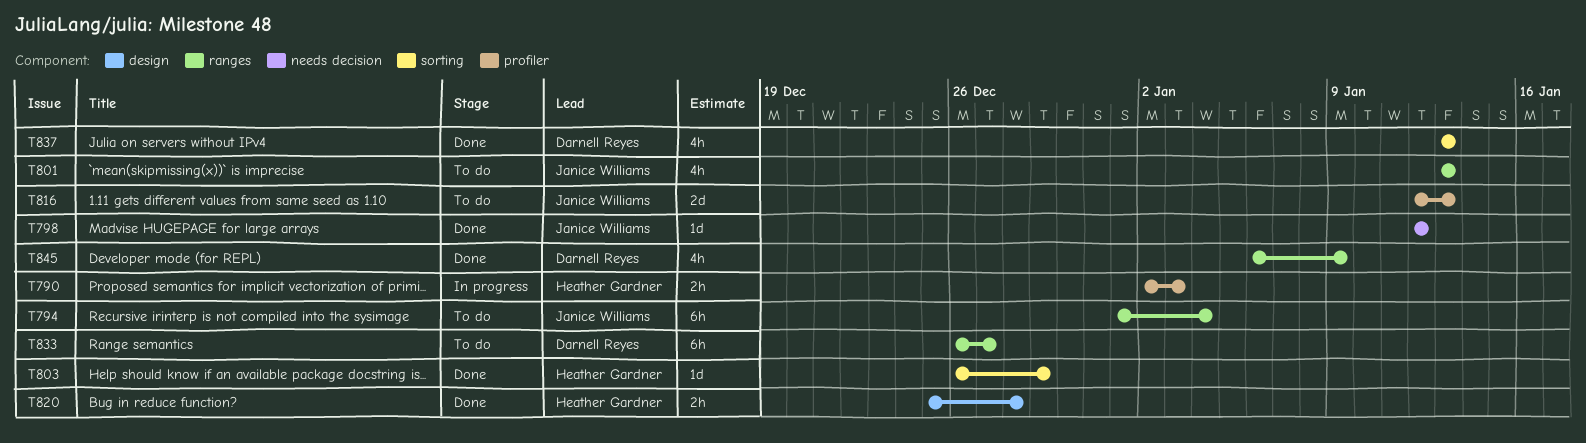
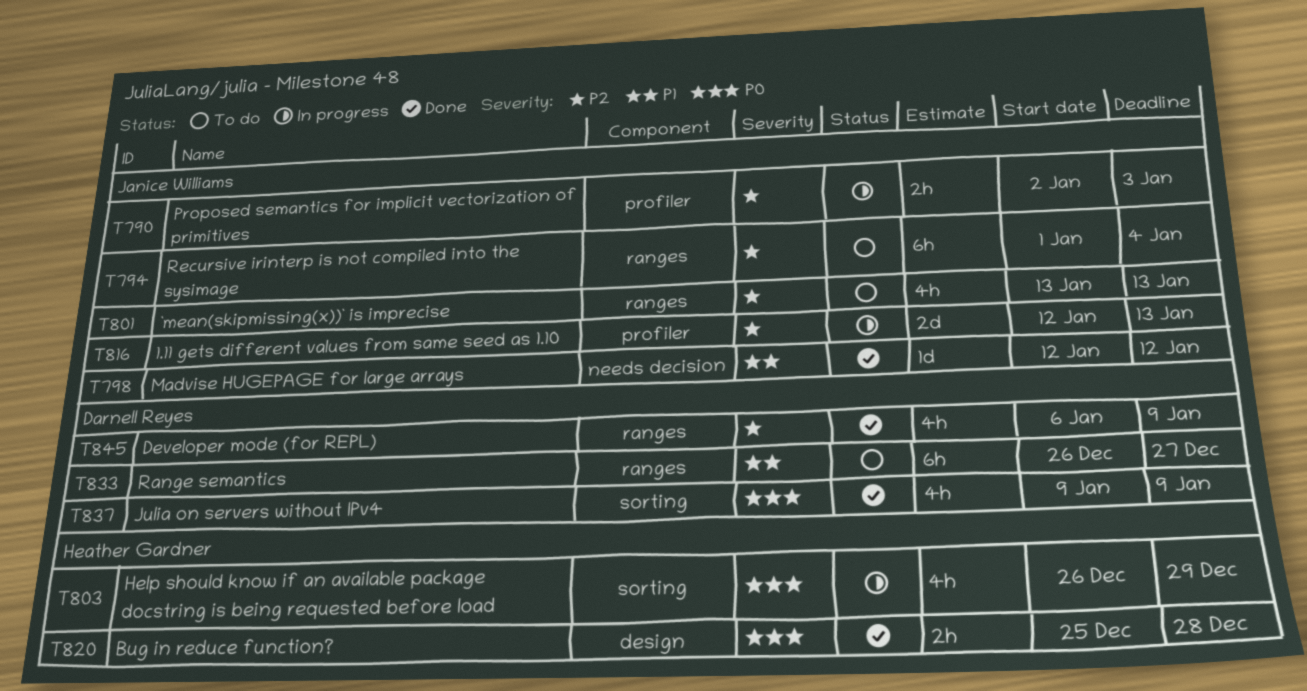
T790, owner: Heather Gardner -> Janice Williams
T803, status: Done -> In progress
T803, estimate: 1d -> 4h
T816, status: To do -> In progress
T837, start: Jan 13 -> Jan 9
T837, due: Jan 13 -> Jan 9

